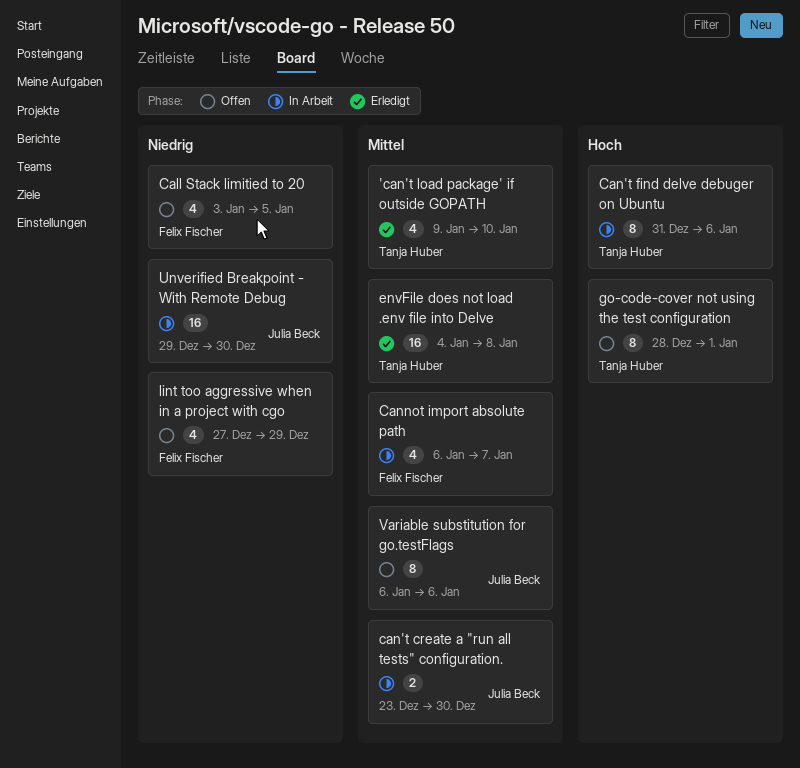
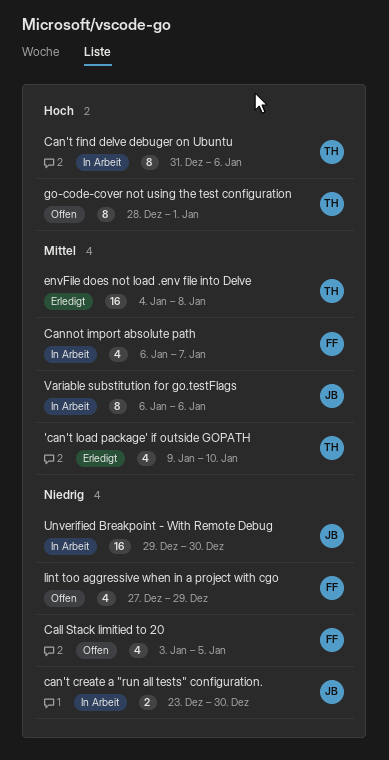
can't create a "run all tests" configuration., priority: Mittel -> Niedrig
Variable substitution for go.testFlags, status: Offen -> In Arbeit

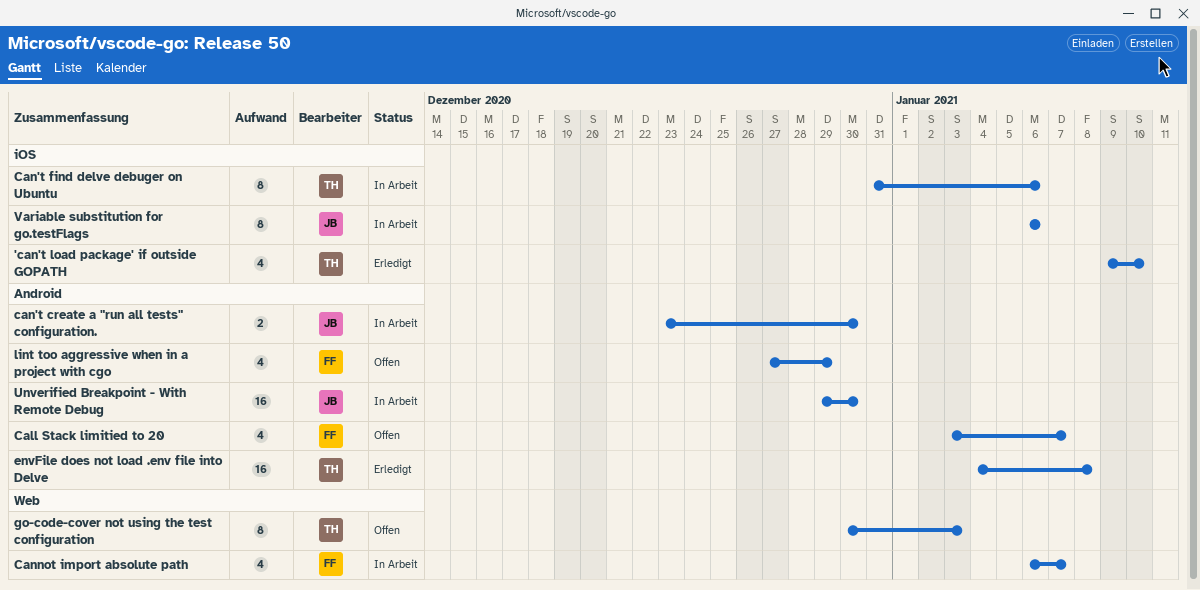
Call Stack limitied to 20, due: Jan 5 -> Jan 7
go-code-cover not using the test configuration, start: Dec 28 -> Dec 30
go-code-cover not using the test configuration, due: Jan 1 -> Jan 3

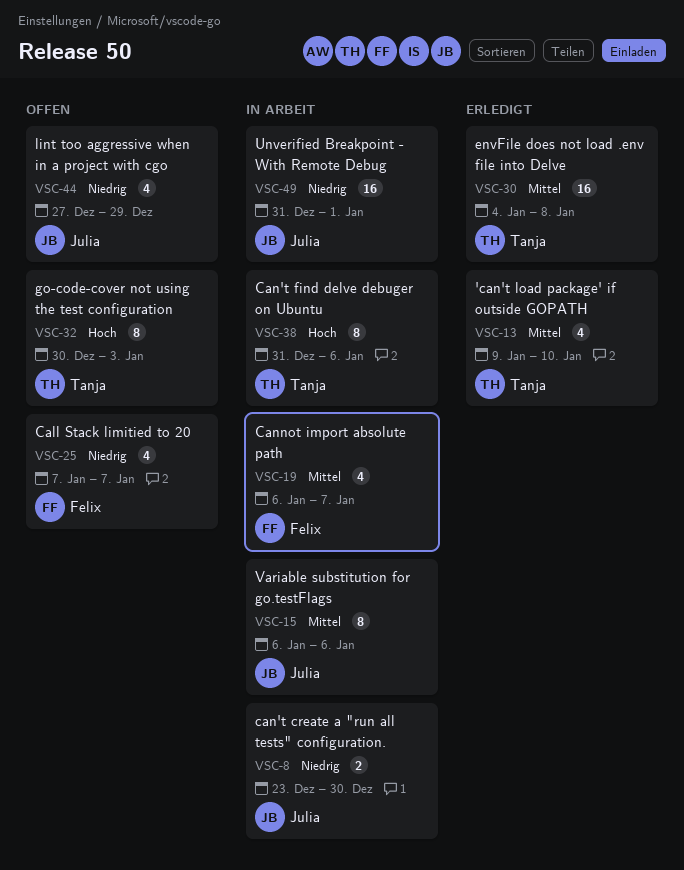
Call Stack limitied to 20, start: Jan 3 -> Jan 7
lint too aggressive when in a project with cgo, owner: Felix -> Julia
Unverified Breakpoint - With Remote Debug, start: Dec 29 -> Dec 31
Unverified Breakpoint - With Remote Debug, due: Dec 30 -> Jan 1

